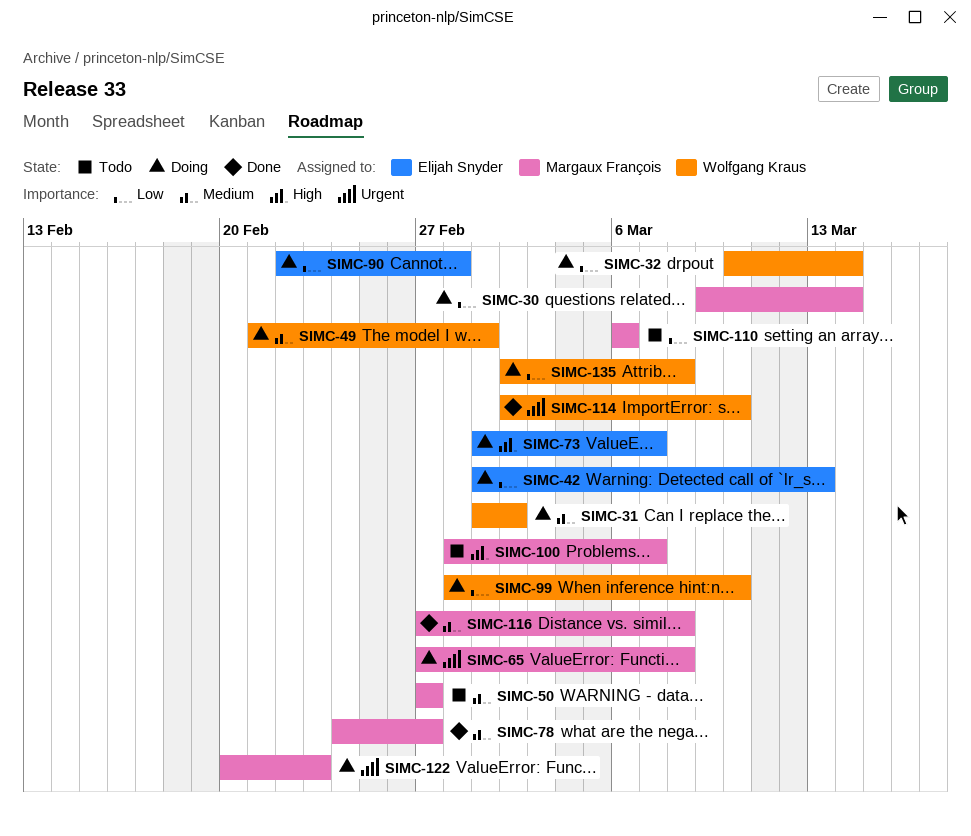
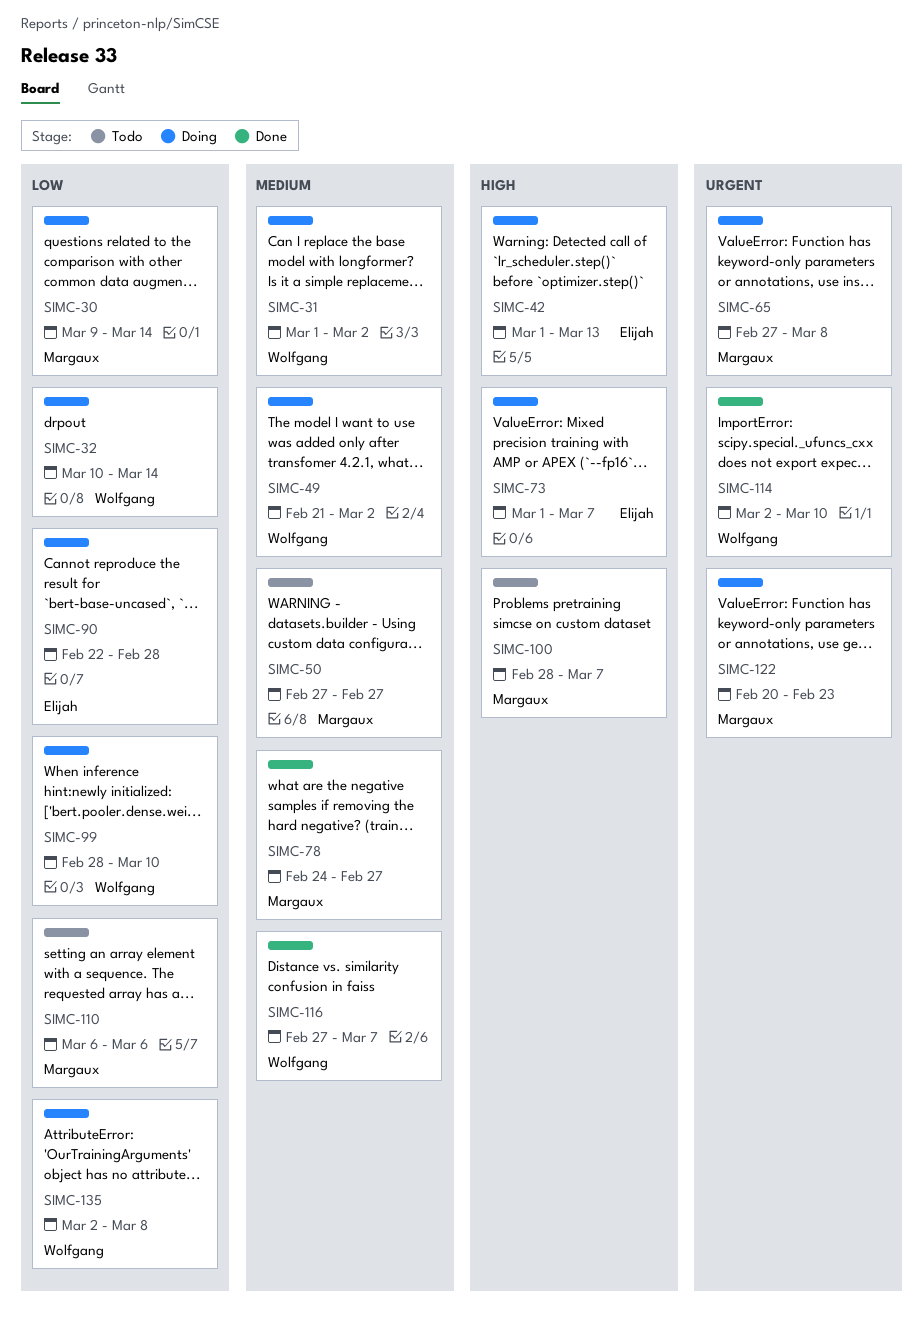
SIMC-42, priority: Low -> High
SIMC-49, due: Mar 1 -> Mar 2
SIMC-116, owner: Margaux François -> Wolfgang Kraus
SIMC-116, due: Mar 8 -> Mar 7

